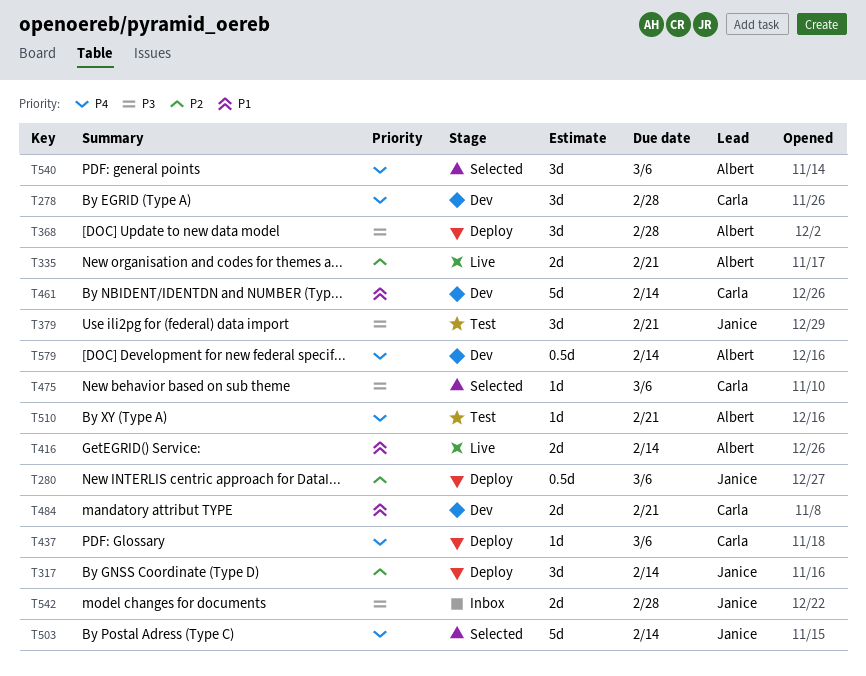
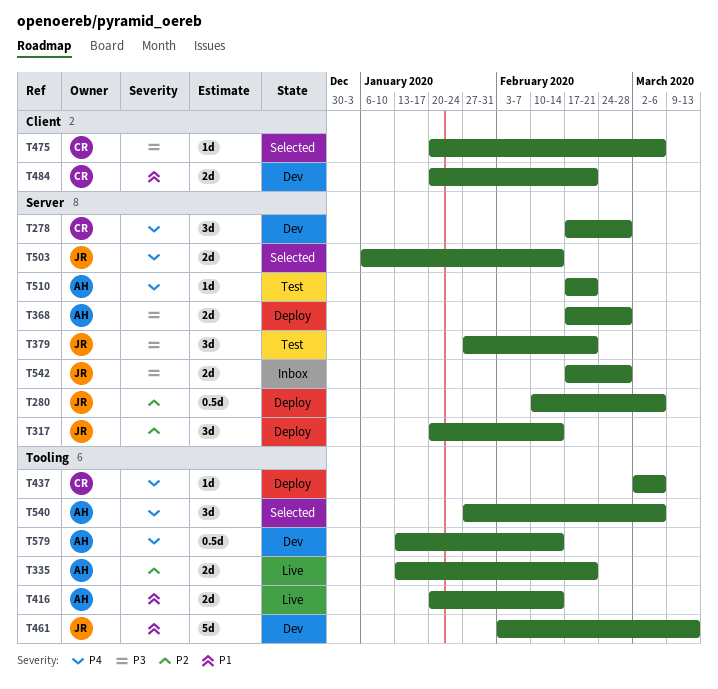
T368, estimate: 3d -> 2d
T461, owner: Carla -> Janice
T461, due: Feb 14 -> Mar 13
T503, estimate: 5d -> 2d

